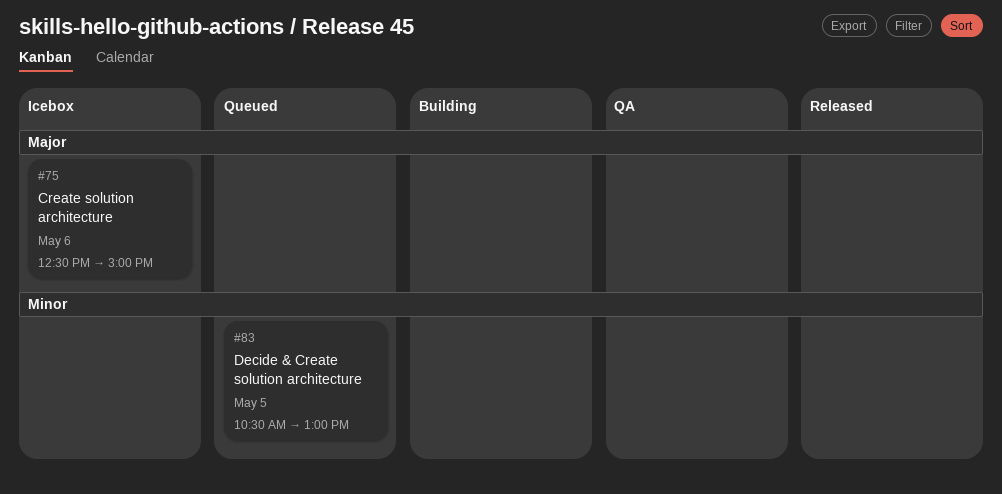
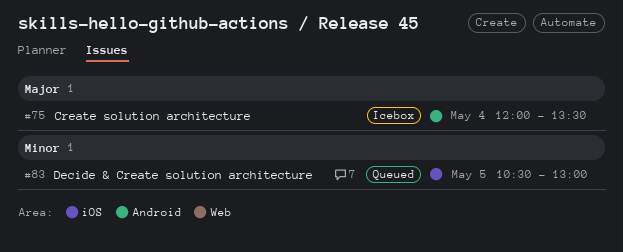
#75, day: May 6 -> May 4
#75, begins: 12:30 -> 12:00
#75, ends: 15:00 -> 13:30

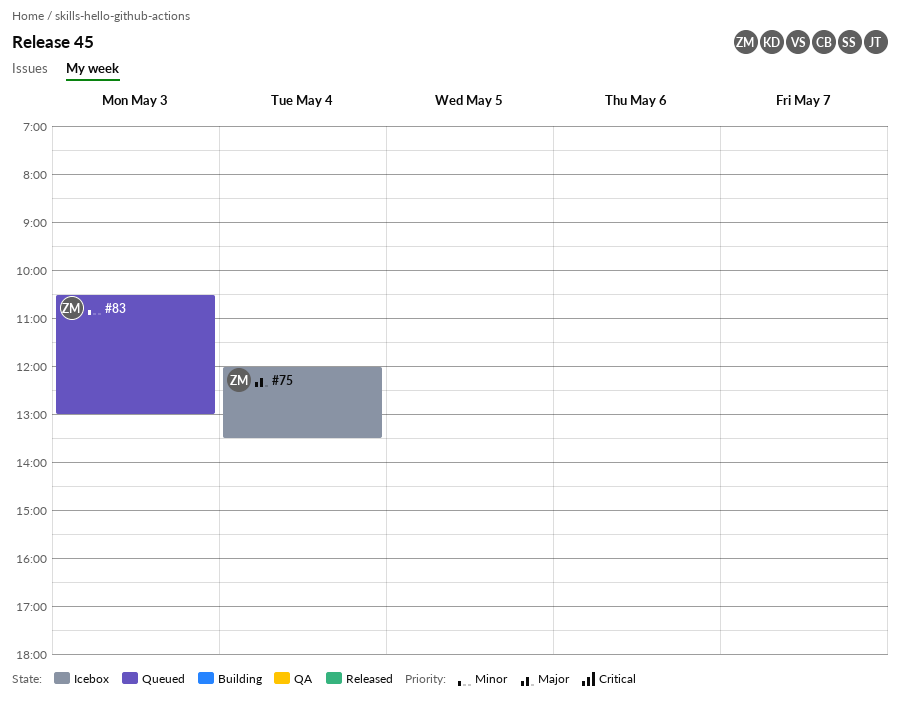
#83, day: May 5 -> May 3

